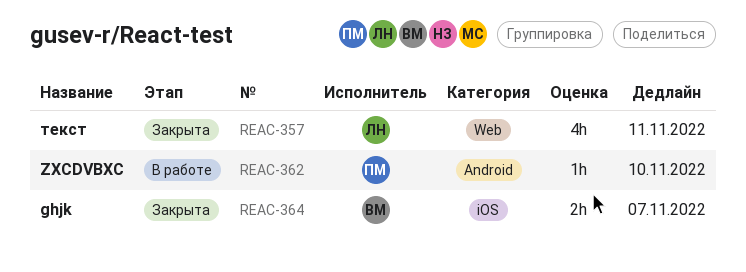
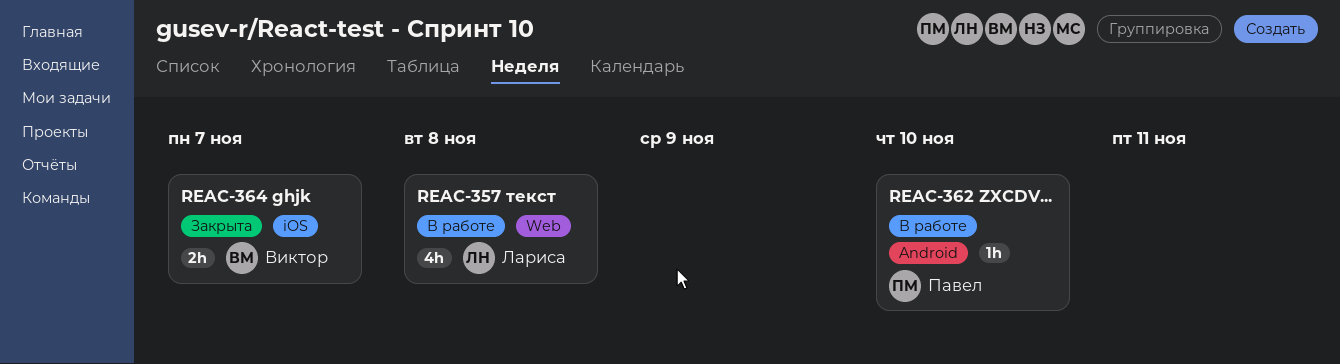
REAC-357, status: Закрыта -> В работе
REAC-357, due: Nov 11 -> Nov 8

